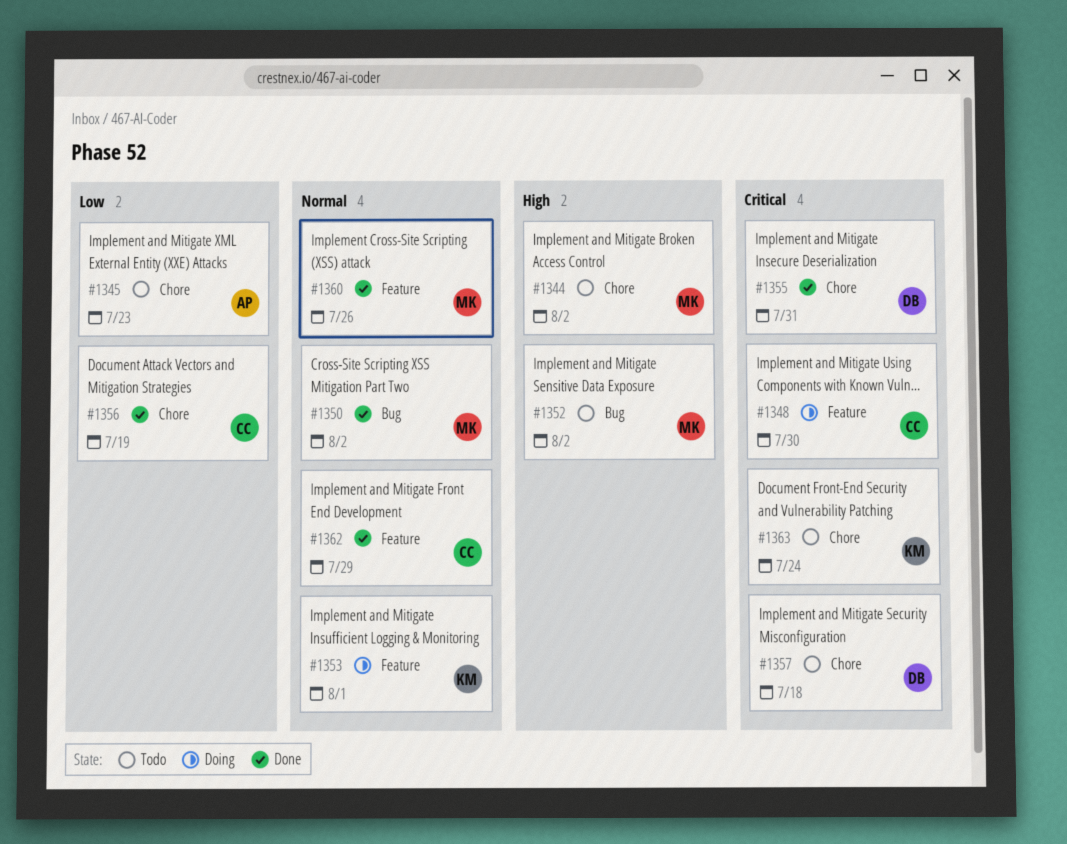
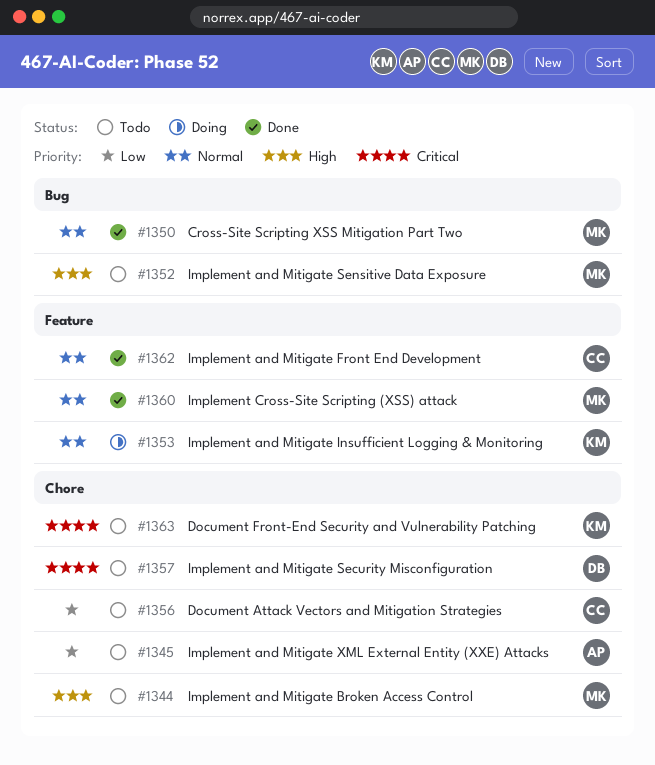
#1348: present -> none
#1355: present -> none
#1356, status: Done -> Todo

